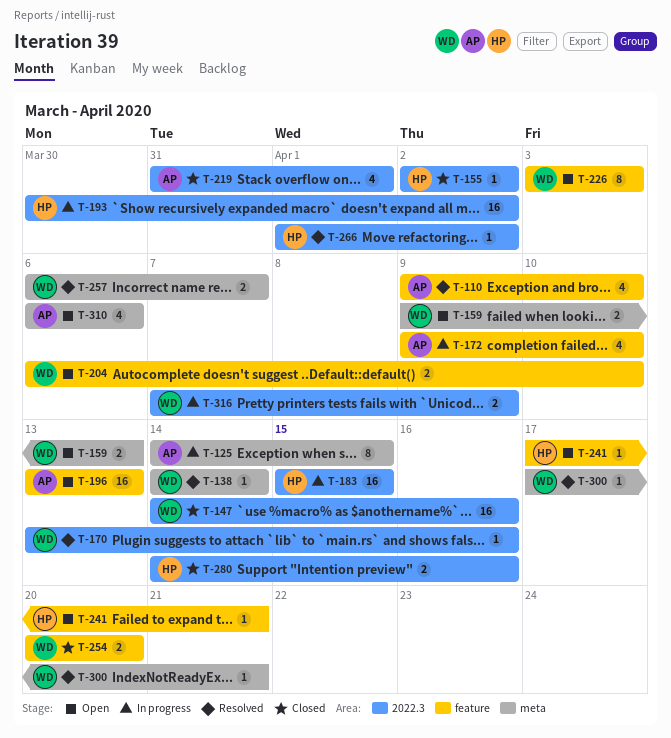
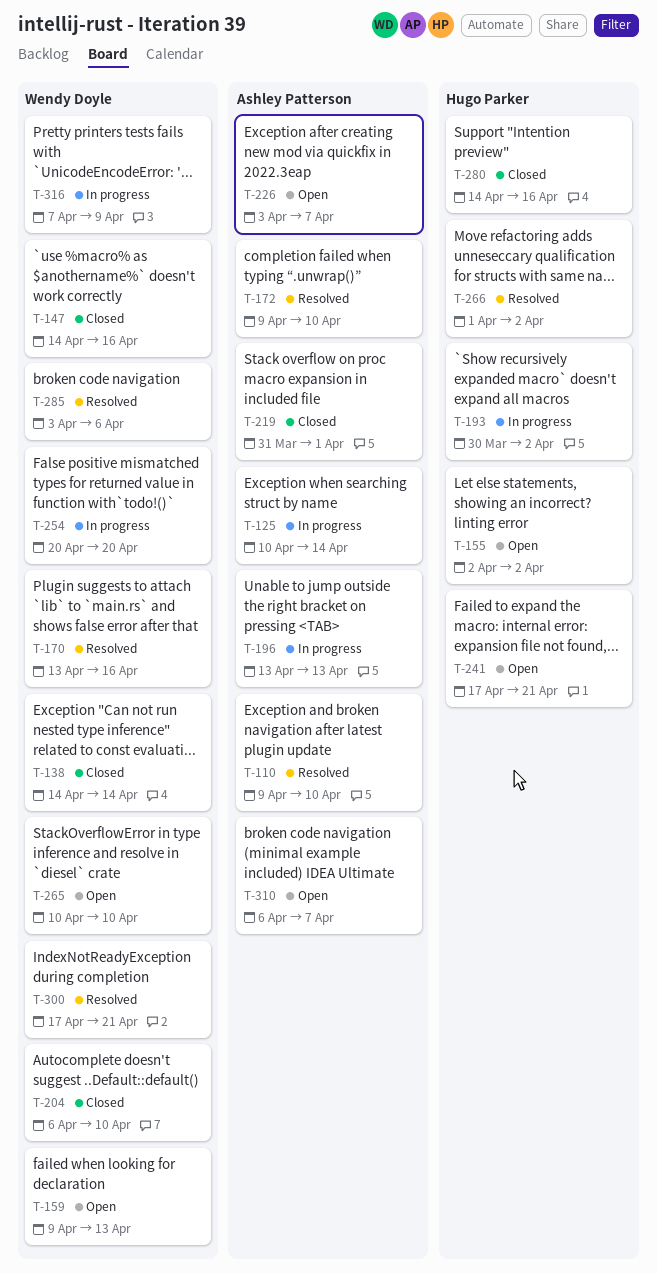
T-125, start: Apr 14 -> Apr 10
T-125, due: Apr 15 -> Apr 14
T-138, status: Resolved -> Closed
T-155, status: Closed -> Open
T-172, status: In progress -> Resolved
T-183: present -> none
T-196, status: Open -> In progress
T-204, status: Open -> Closed
T-226, owner: Wendy Doyle -> Ashley Patterson
T-226, due: Apr 3 -> Apr 7
T-254, status: Closed -> In progress
T-257: present -> none
T-265: none -> present
T-285: none -> present
T-310, due: Apr 6 -> Apr 7

